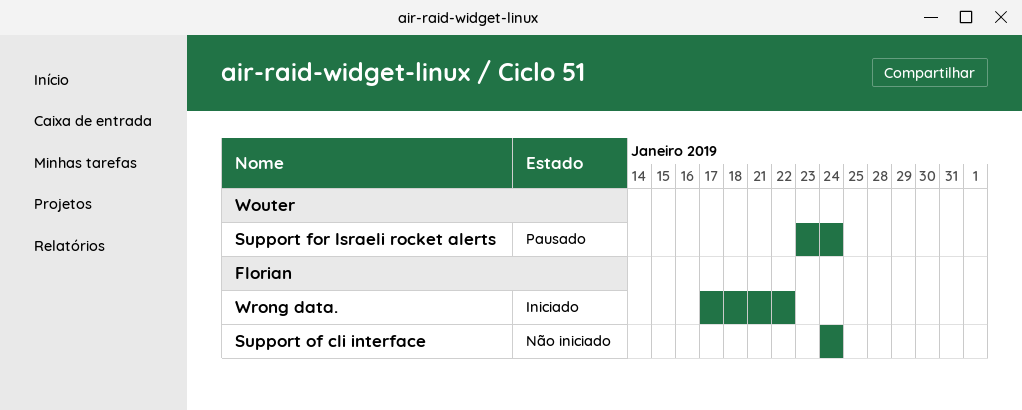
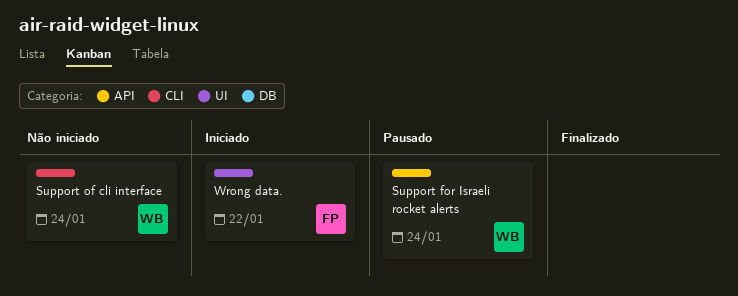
Support of cli interface, owner: Florian -> Wouter

